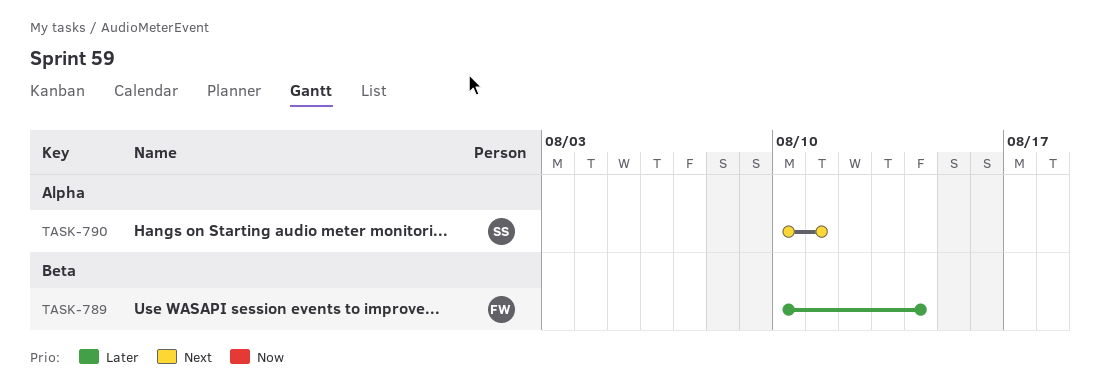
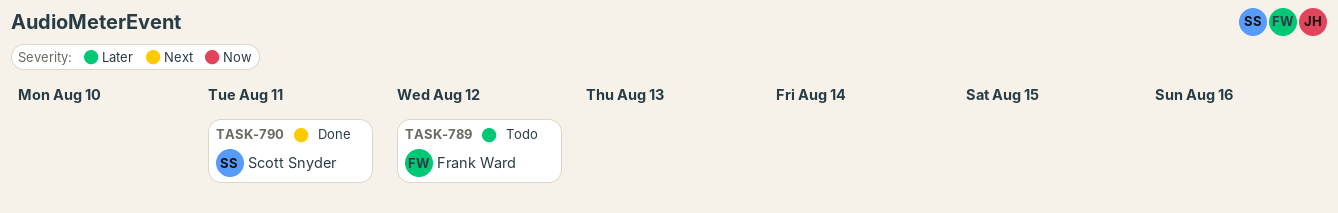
TASK-789, due: Aug 14 -> Aug 12

